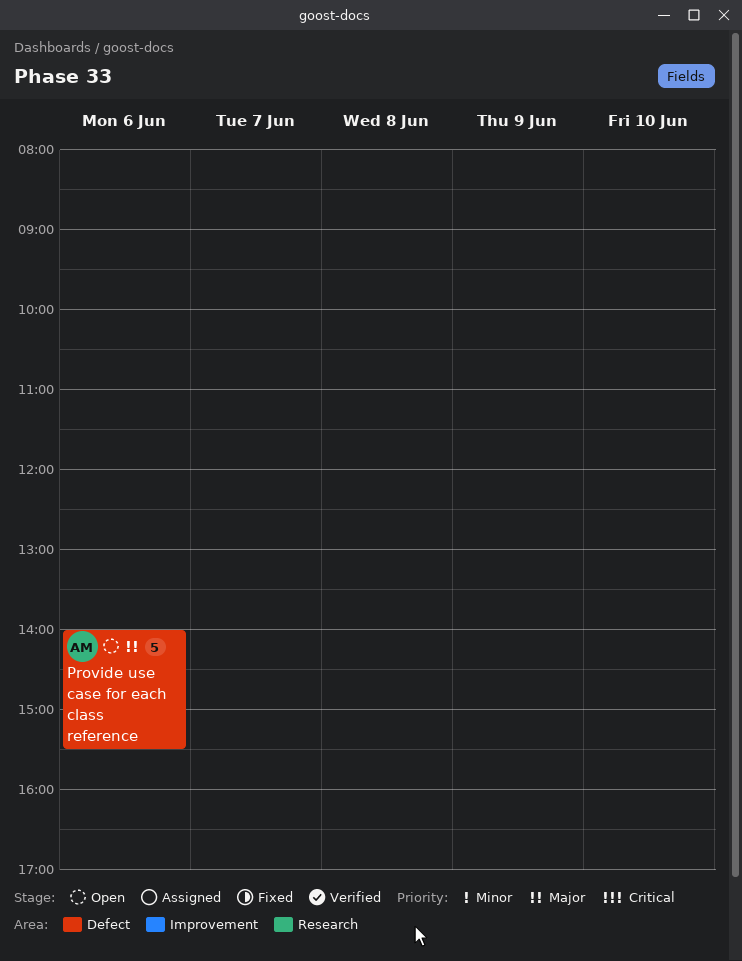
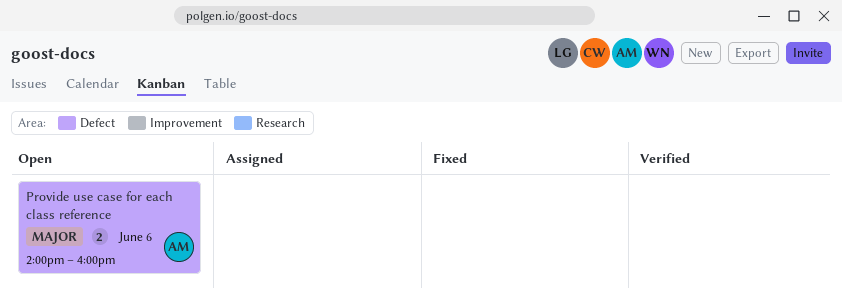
Provide use case for each class reference, estimate: 5 -> 2
Provide use case for each class reference, ends: 15:30 -> 16:00

